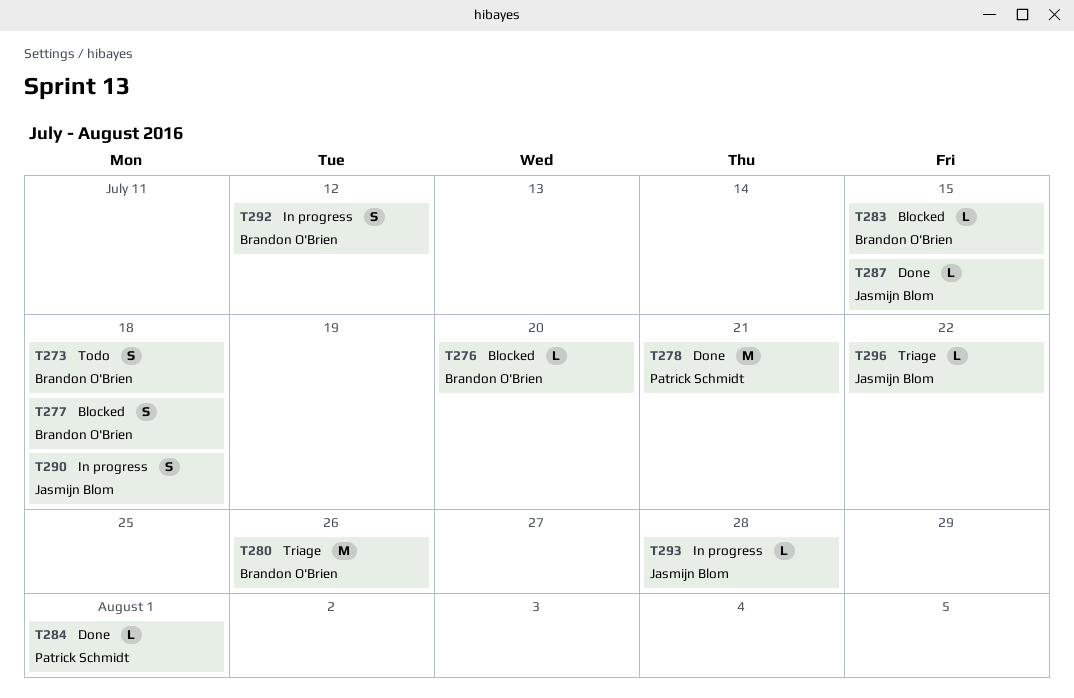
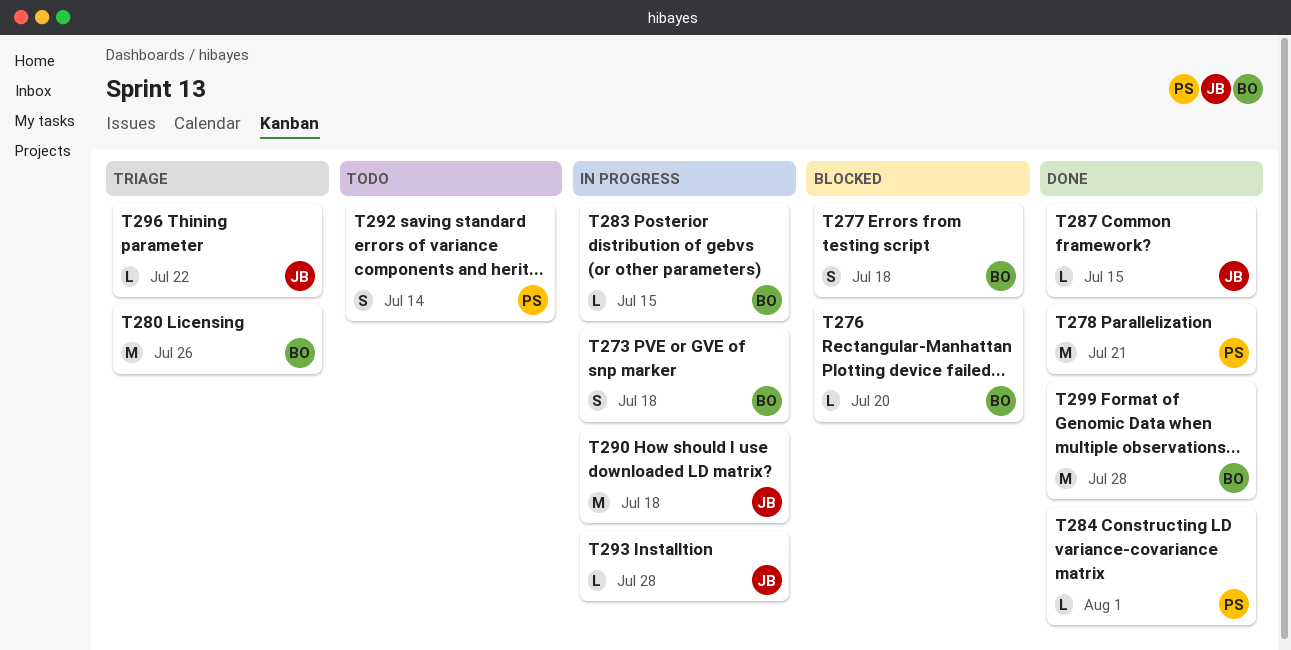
T273, status: Todo -> In progress
T283, status: Blocked -> In progress
T290, estimate: S -> M
T292, status: In progress -> Todo
T292, owner: Brandon O'Brien -> Patrick Schmidt
T292, due: Jul 12 -> Jul 14
T299: none -> present

